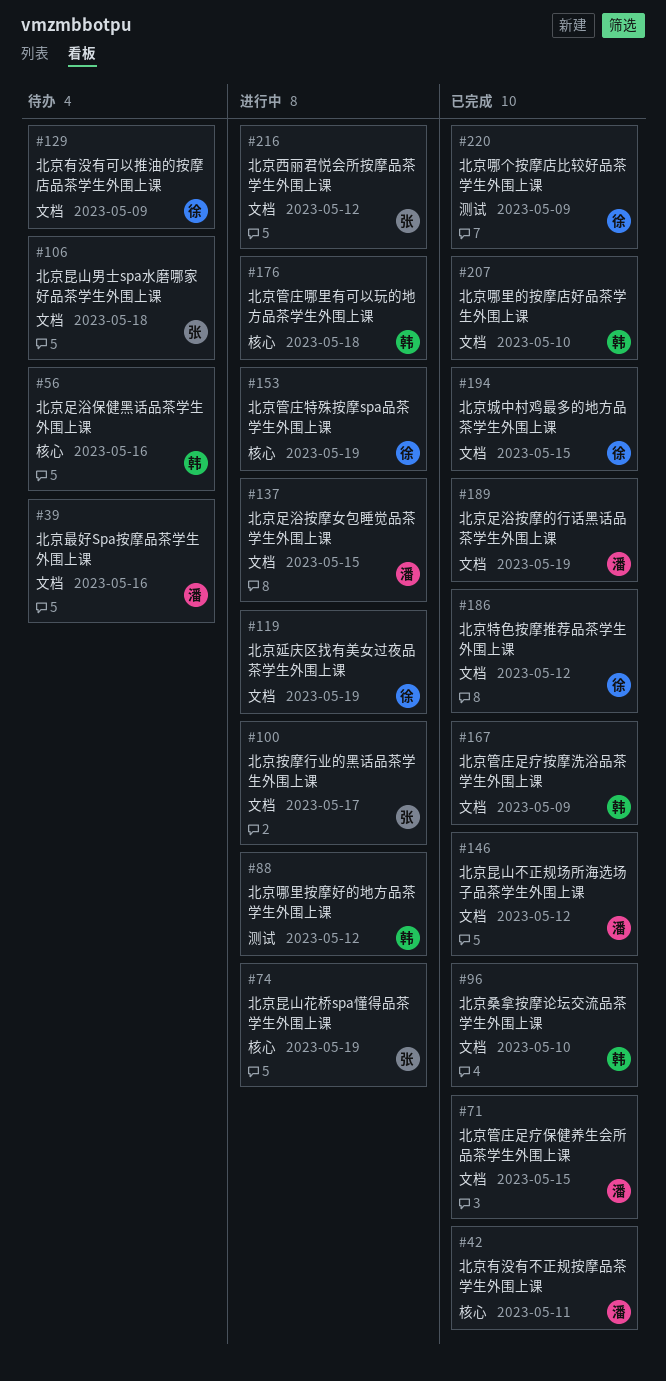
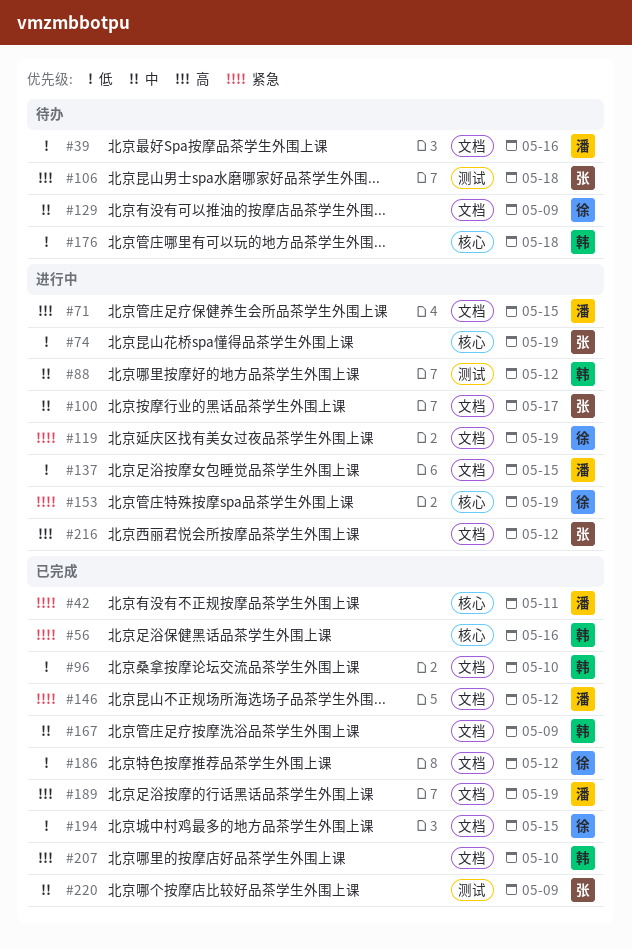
#56, status: 待办 -> 已完成
#71, status: 已完成 -> 进行中
#106, label: 文档 -> 测试
#176, status: 进行中 -> 待办
#220, owner: 徐 -> 张

